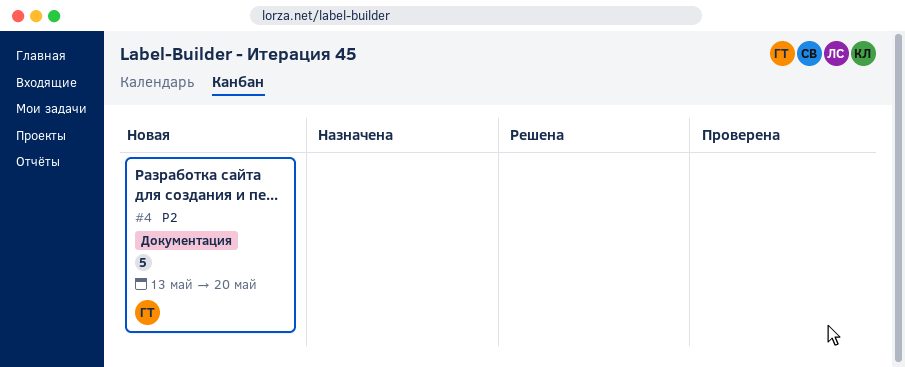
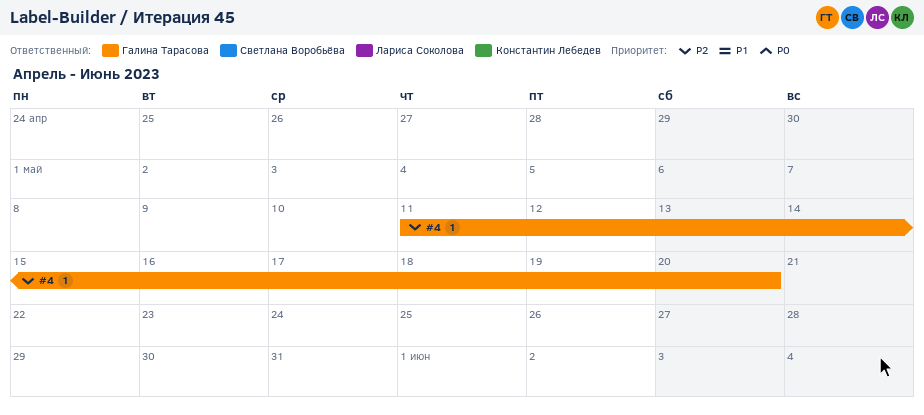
#4, estimate: 5 -> 1
#4, start: May 13 -> May 11

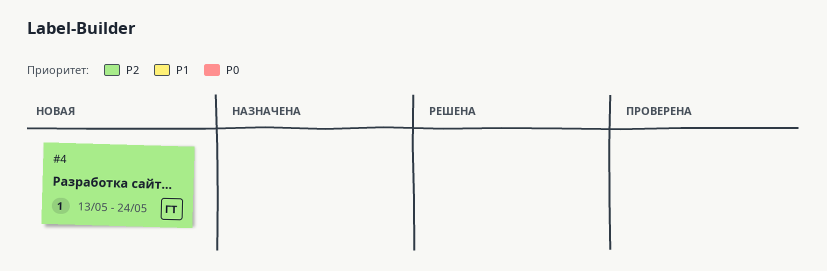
#4, start: May 11 -> May 13
#4, due: May 20 -> May 24

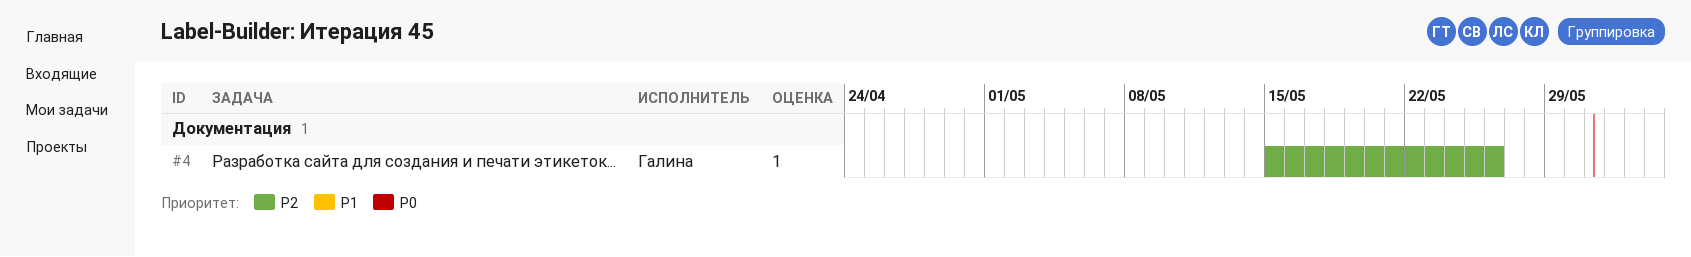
#4, start: May 13 -> May 15
#4, due: May 24 -> May 26

